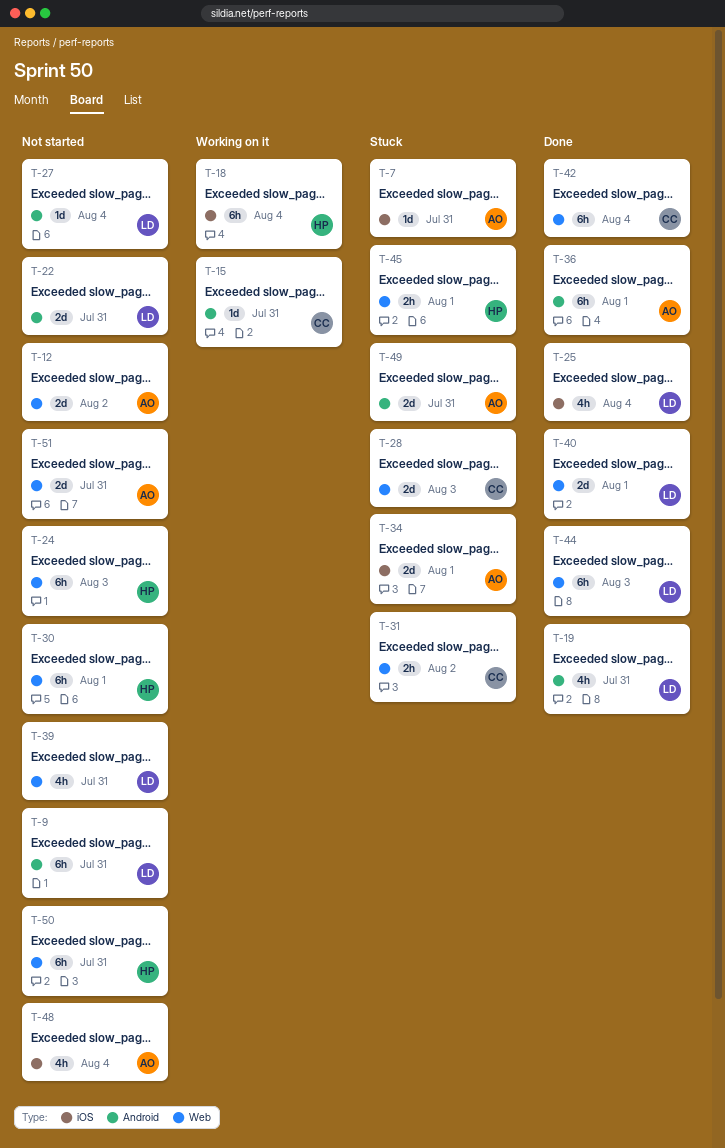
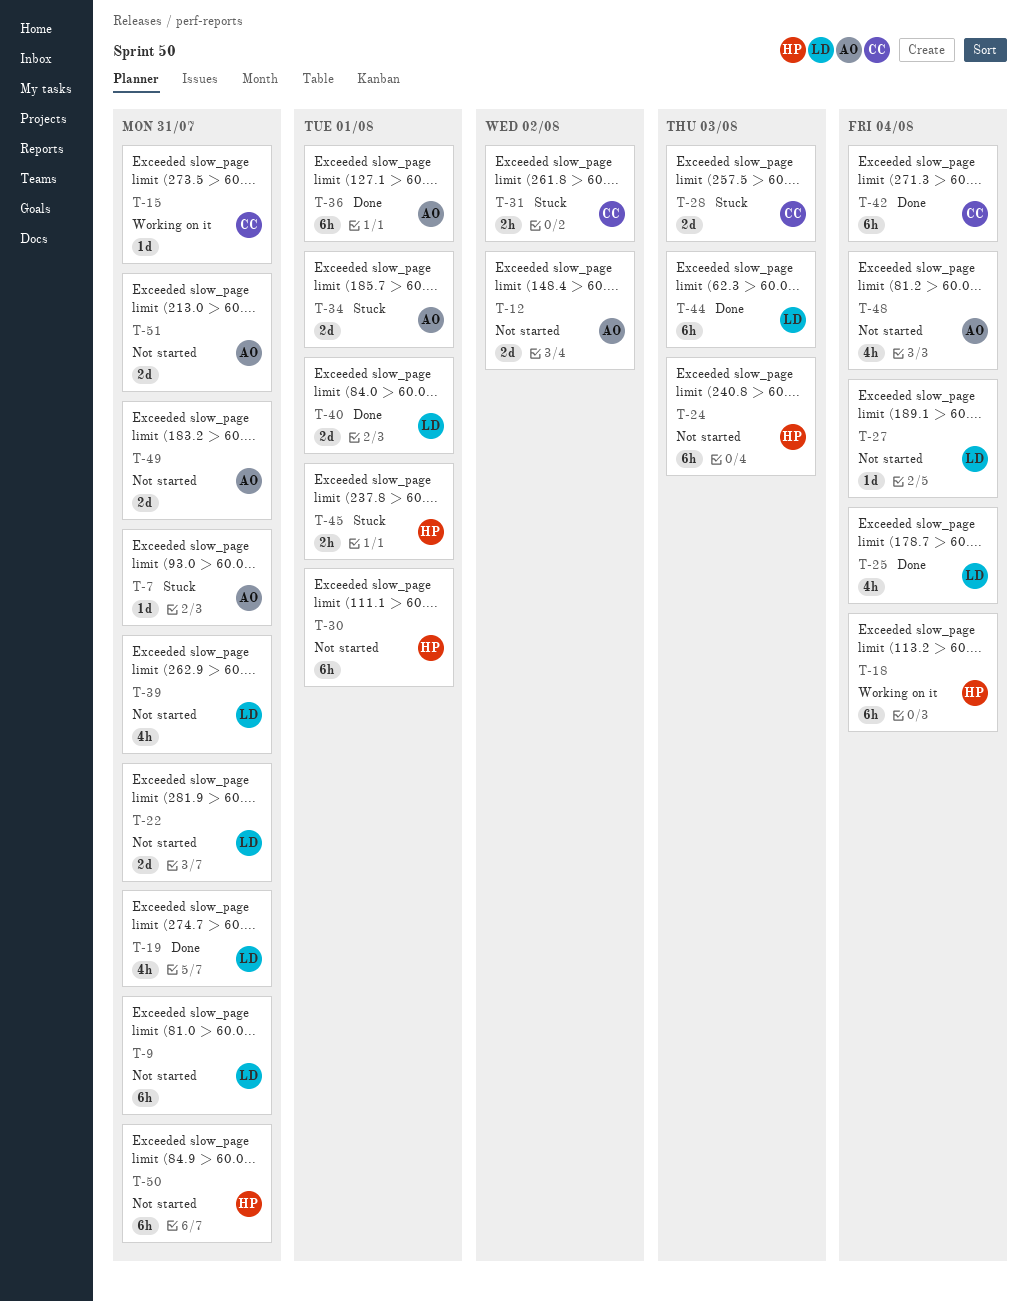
T-49, status: Stuck -> Not started

